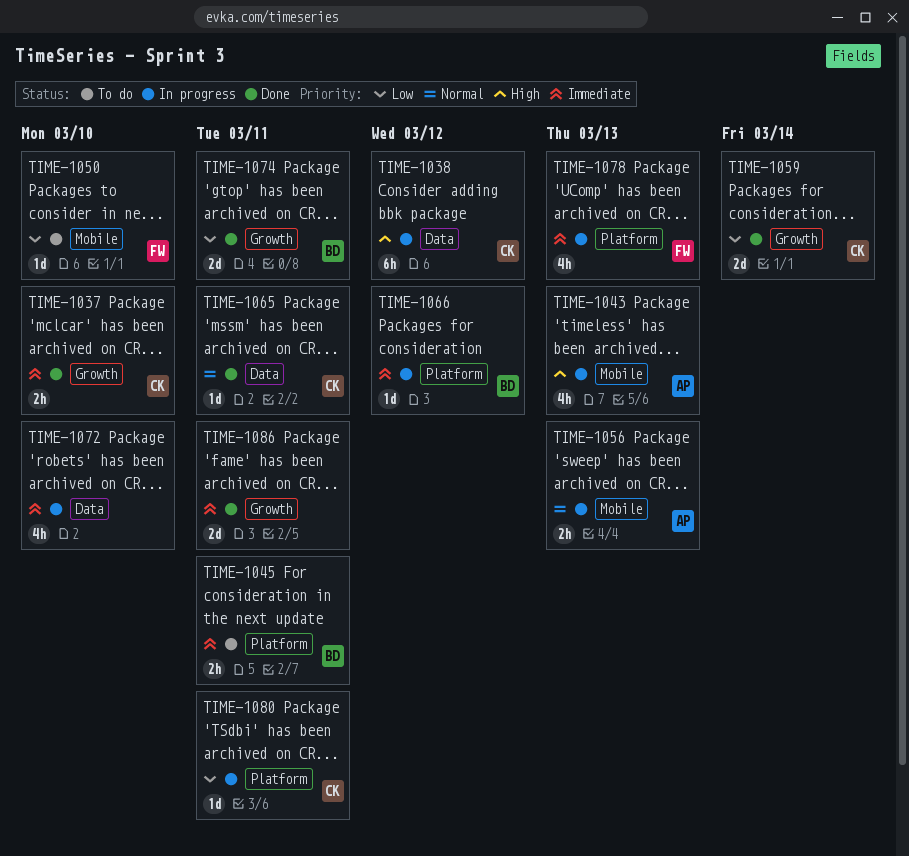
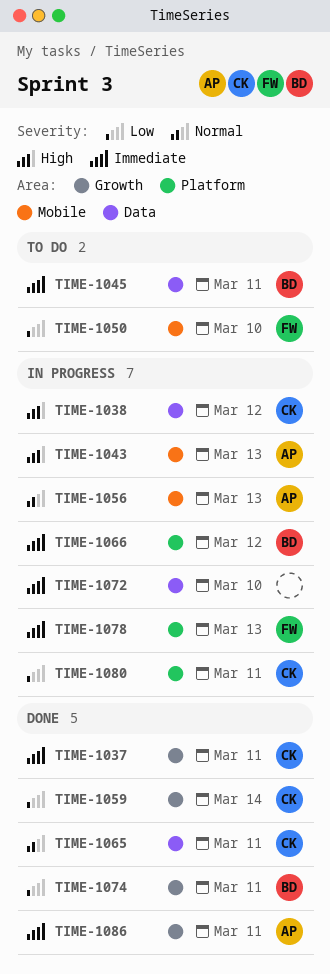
TIME-1037, due: Mar 10 -> Mar 11
TIME-1045, label: Platform -> Data
TIME-1086, owner: none -> AP

